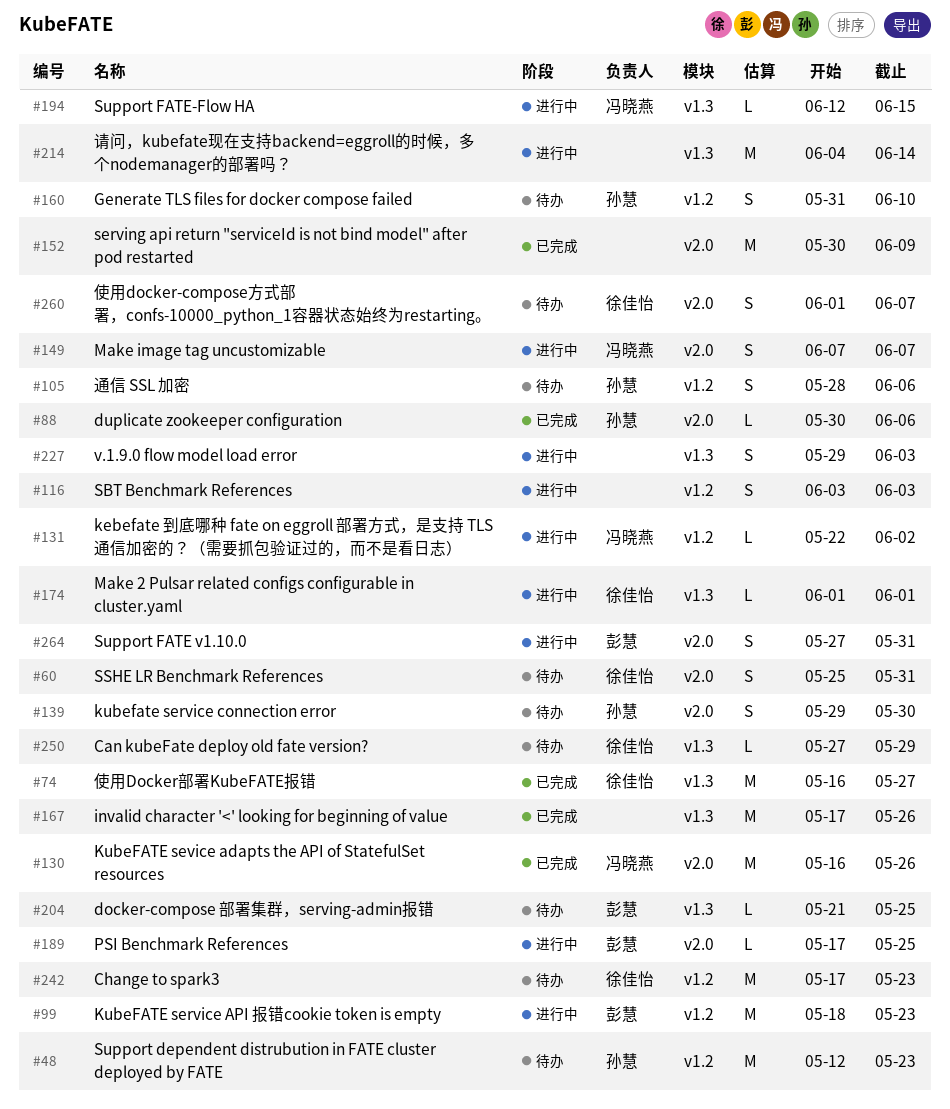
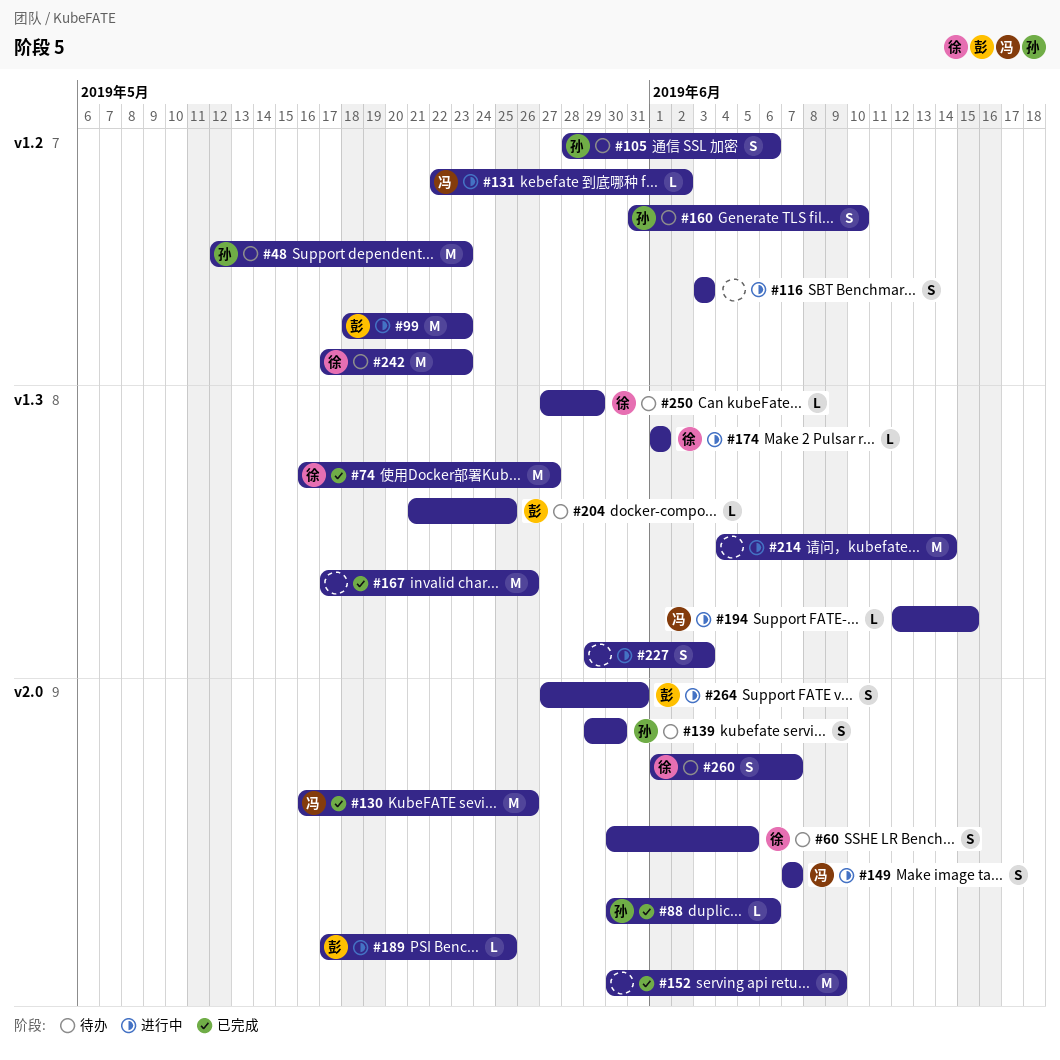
#60, start: May 25 -> May 30
#60, due: May 31 -> Jun 5

